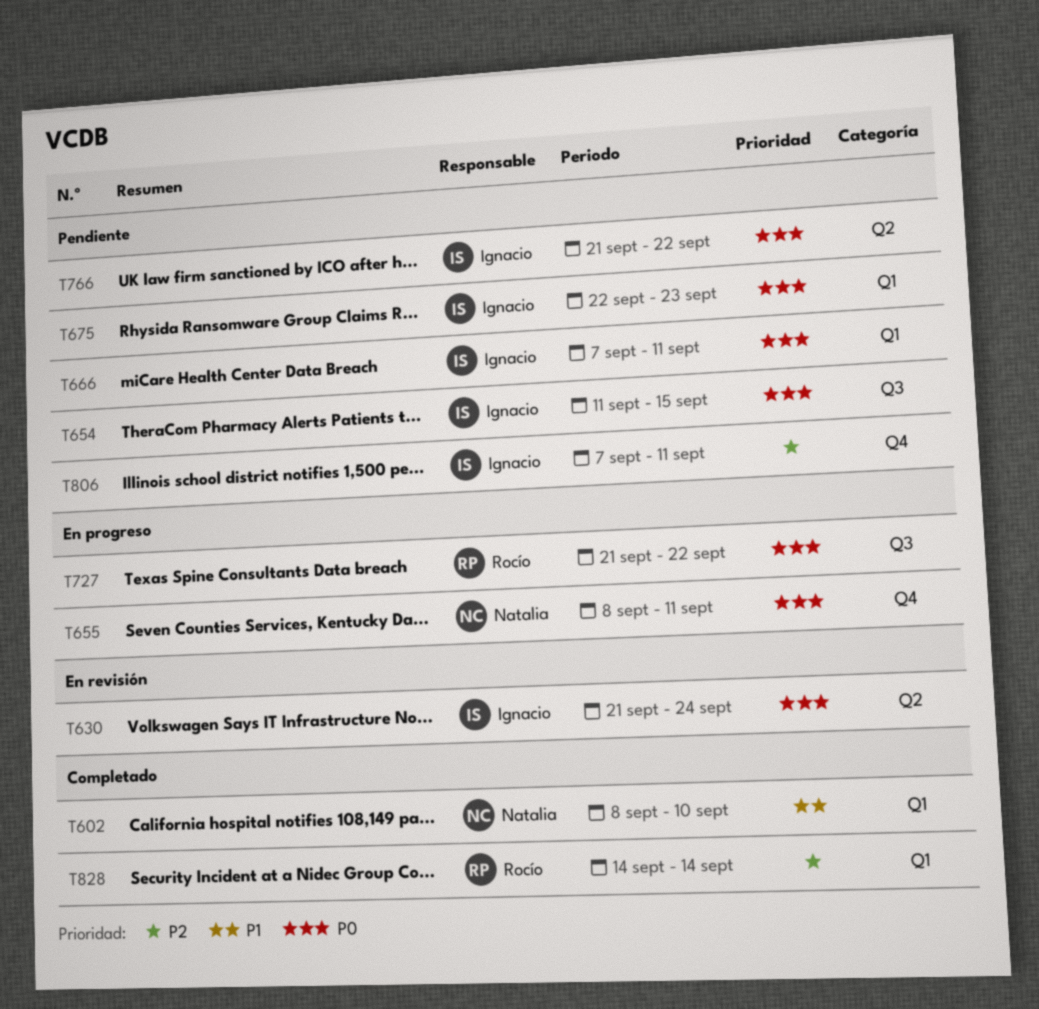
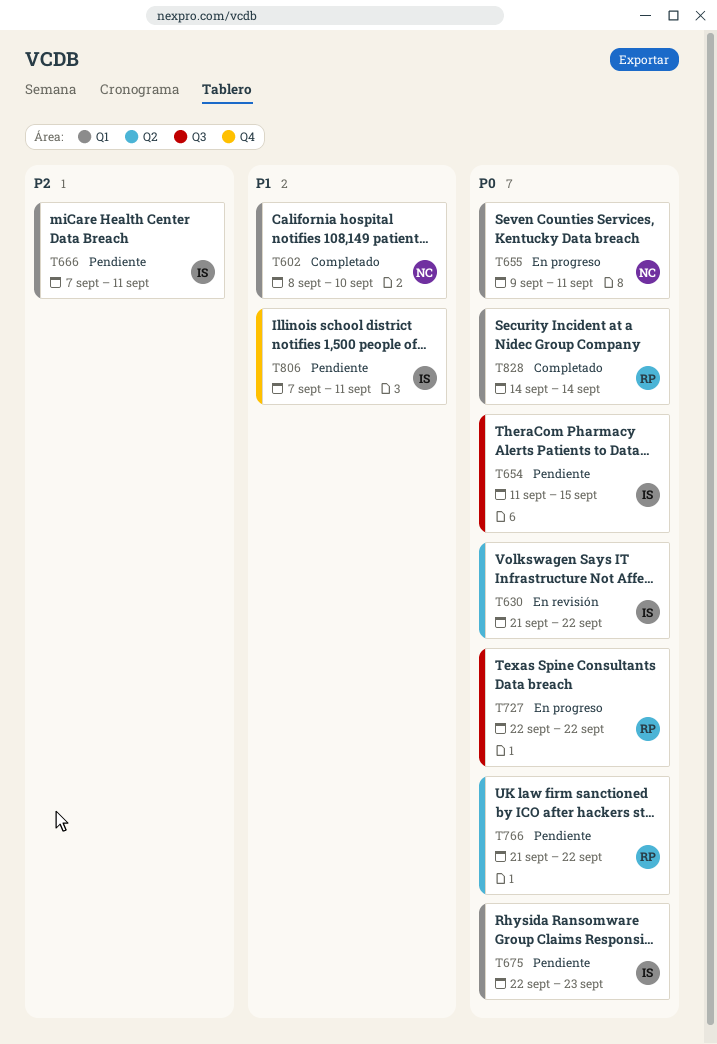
T630, due: Sep 24 -> Sep 22
T655, label: Q4 -> Q1
T655, start: Sep 8 -> Sep 9
T666, priority: P0 -> P2
T727, start: Sep 21 -> Sep 22
T766, owner: Ignacio -> Rocío
T806, priority: P2 -> P1
T828, priority: P2 -> P0

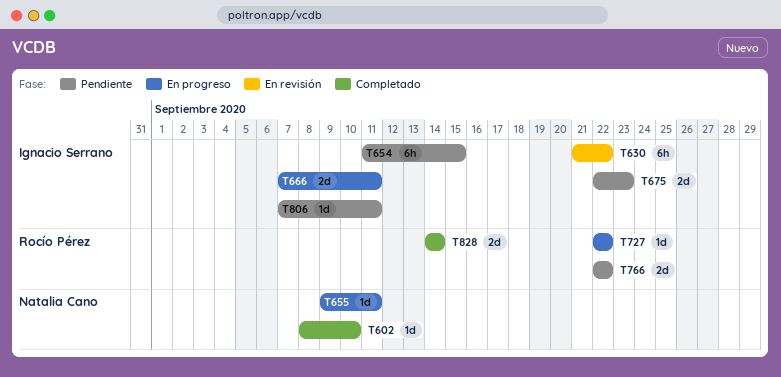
T666, status: Pendiente -> En progreso
T766, start: Sep 21 -> Sep 22

